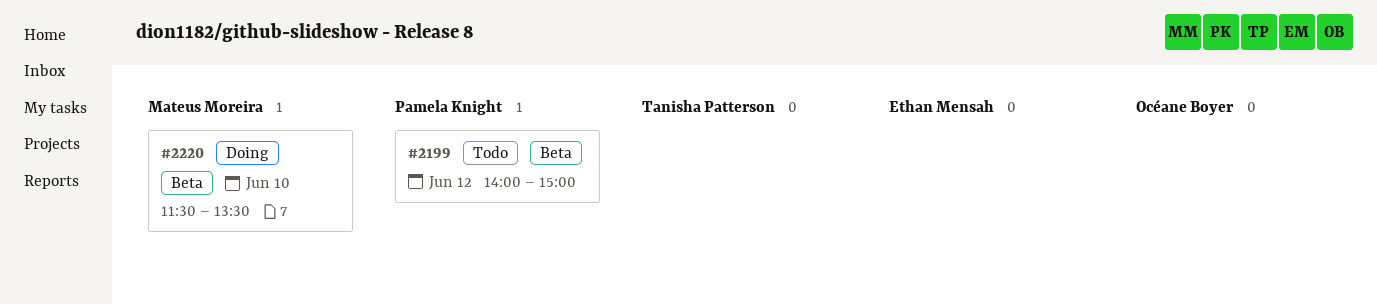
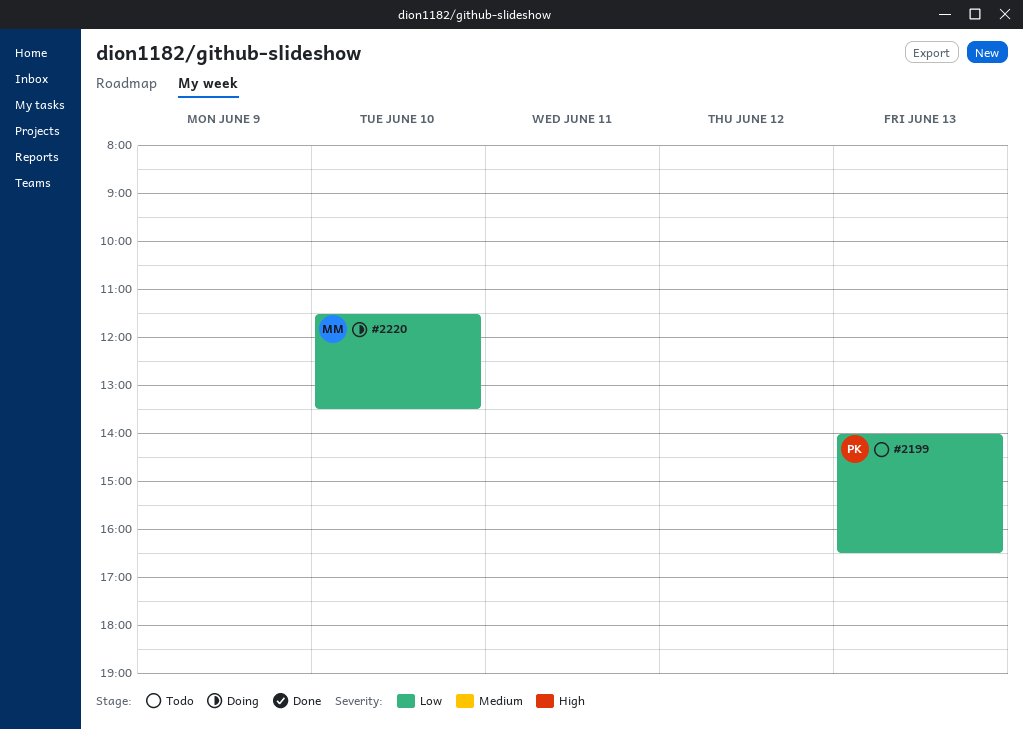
#2199, day: Jun 12 -> Jun 13
#2199, ends: 15:00 -> 16:30

